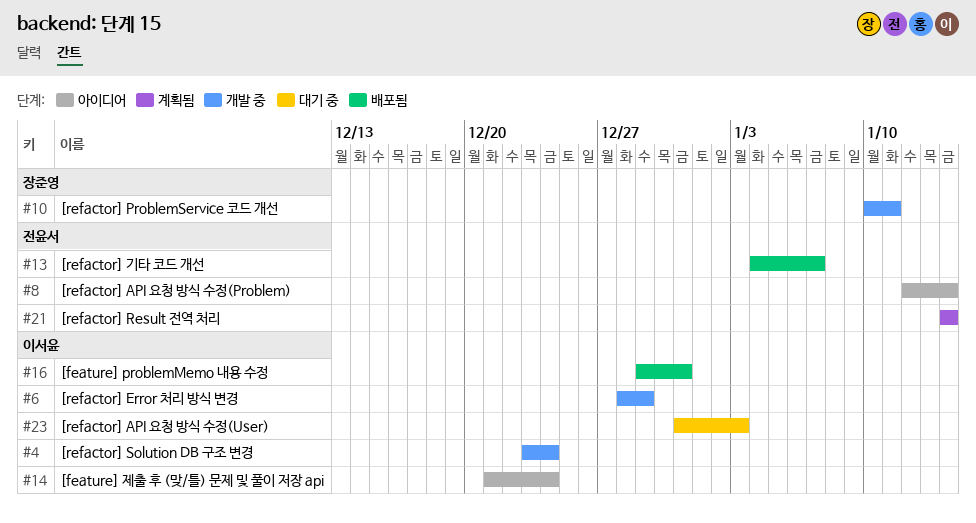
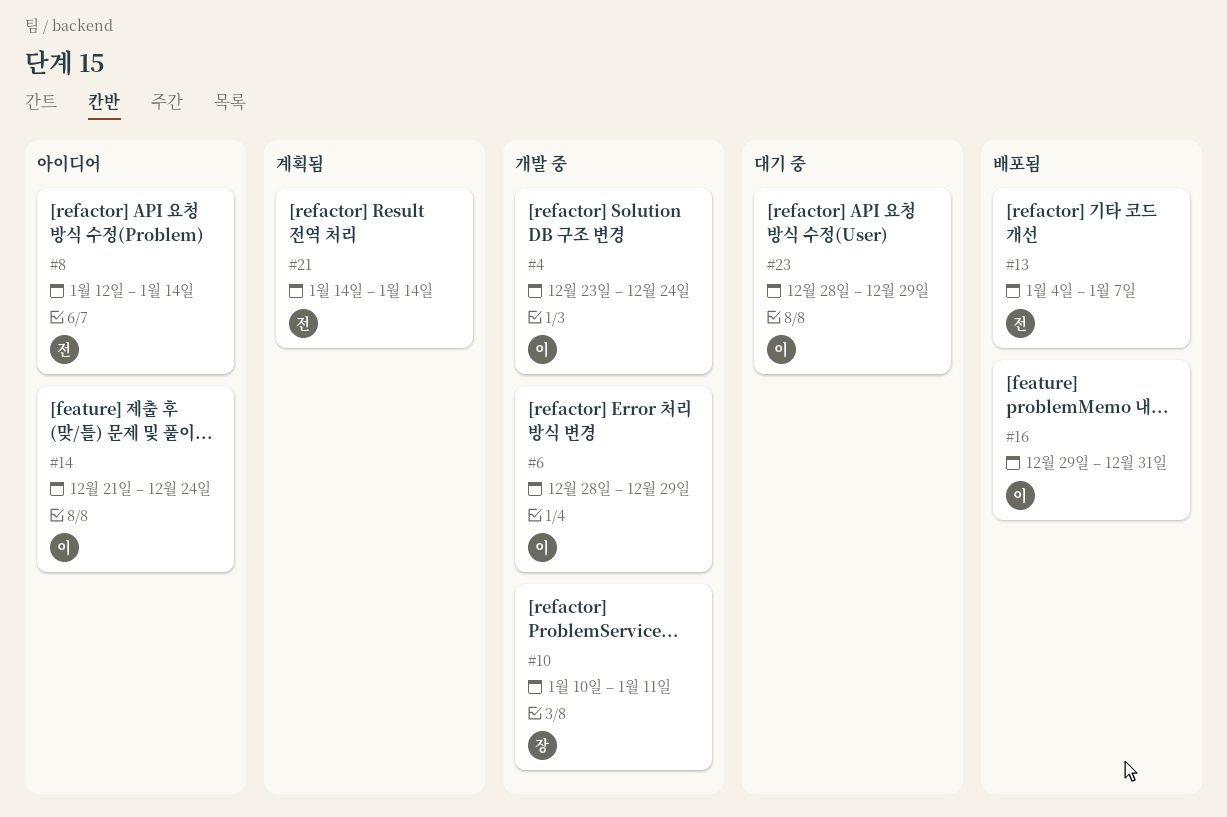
#23, start: Dec 31 -> Dec 28
#23, due: Jan 3 -> Dec 29

